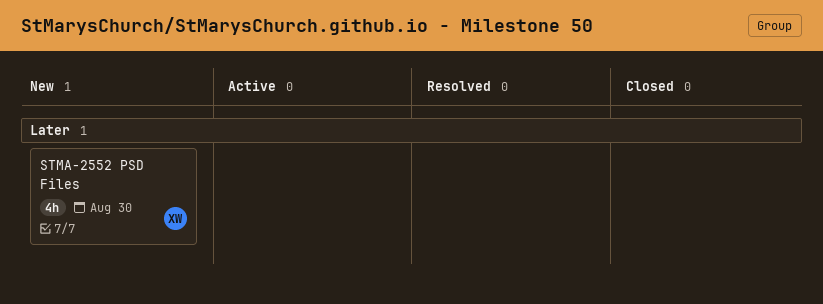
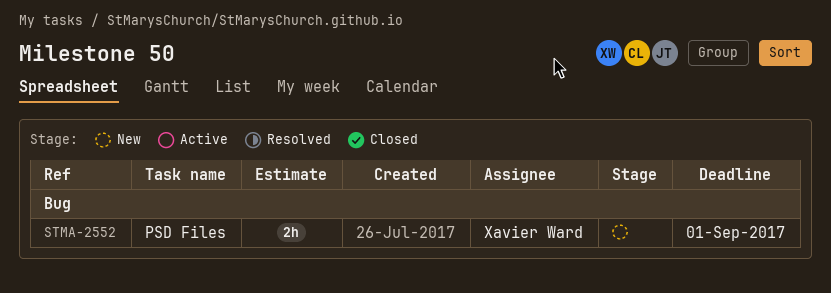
STMA-2552, estimate: 4h -> 2h
STMA-2552, due: Aug 30 -> Sep 1

